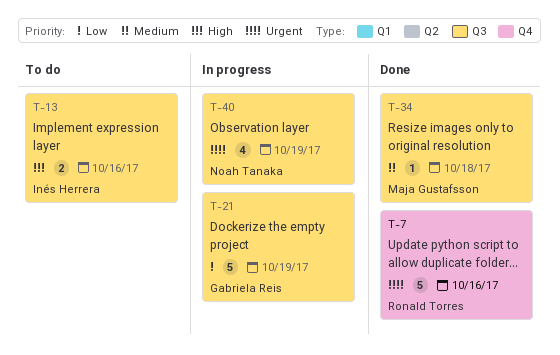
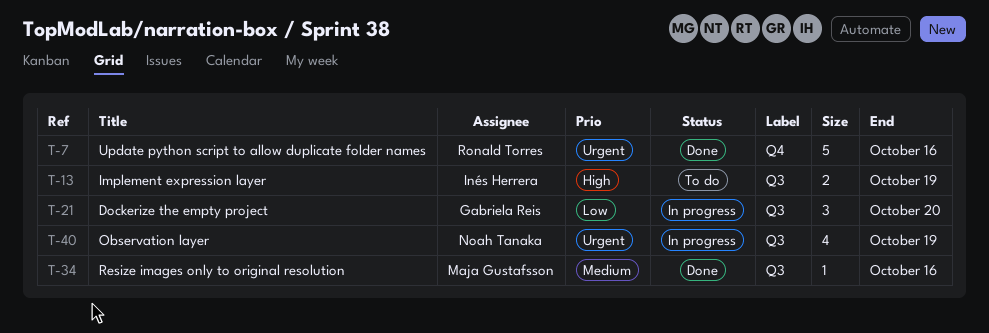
T-13, due: Oct 16 -> Oct 19
T-21, estimate: 5 -> 3
T-21, due: Oct 19 -> Oct 20
T-34, due: Oct 18 -> Oct 16

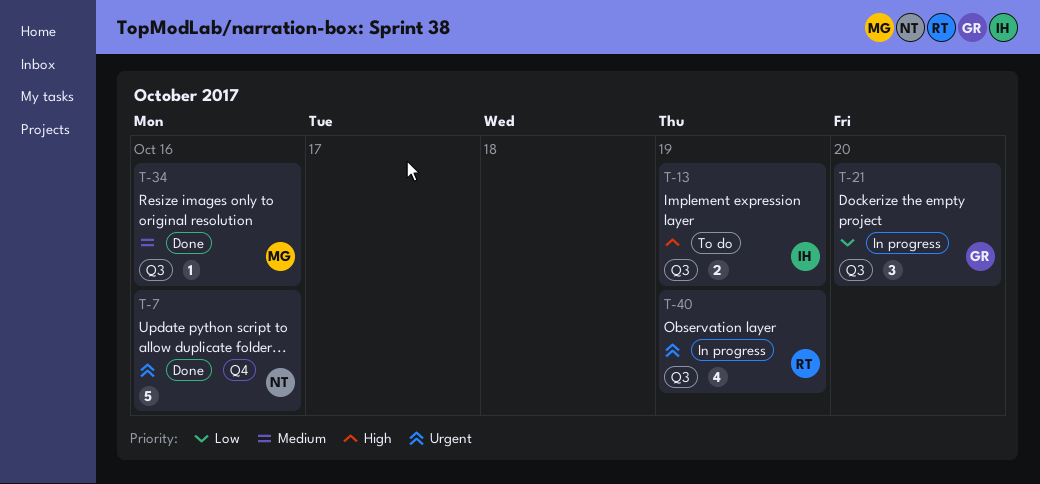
T-7, owner: Ronald Torres -> Noah Tanaka
T-40, owner: Noah Tanaka -> Ronald Torres

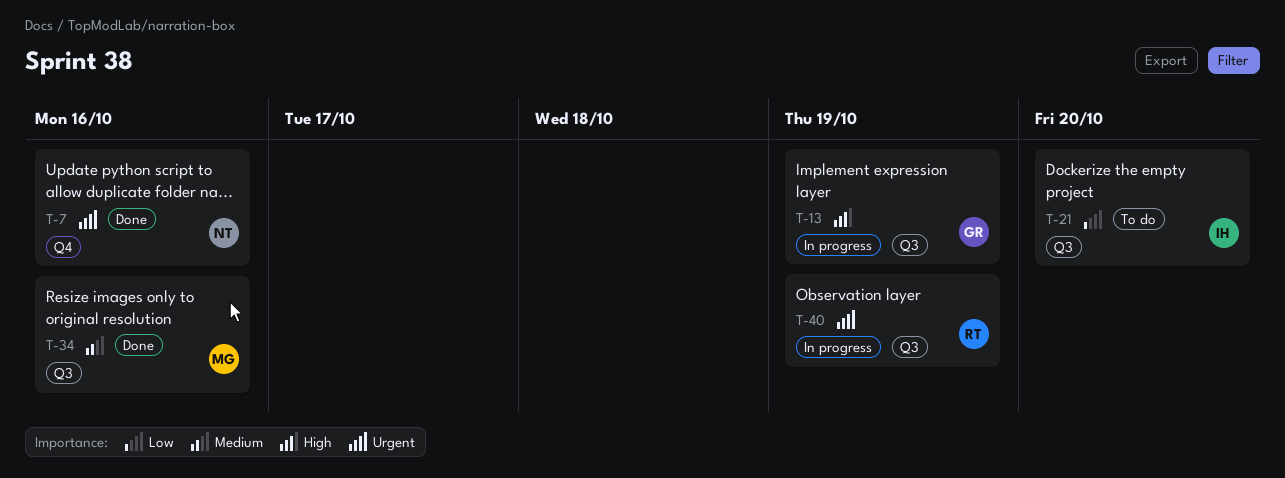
T-13, status: To do -> In progress
T-13, owner: IH -> GR
T-21, status: In progress -> To do
T-21, owner: GR -> IH

